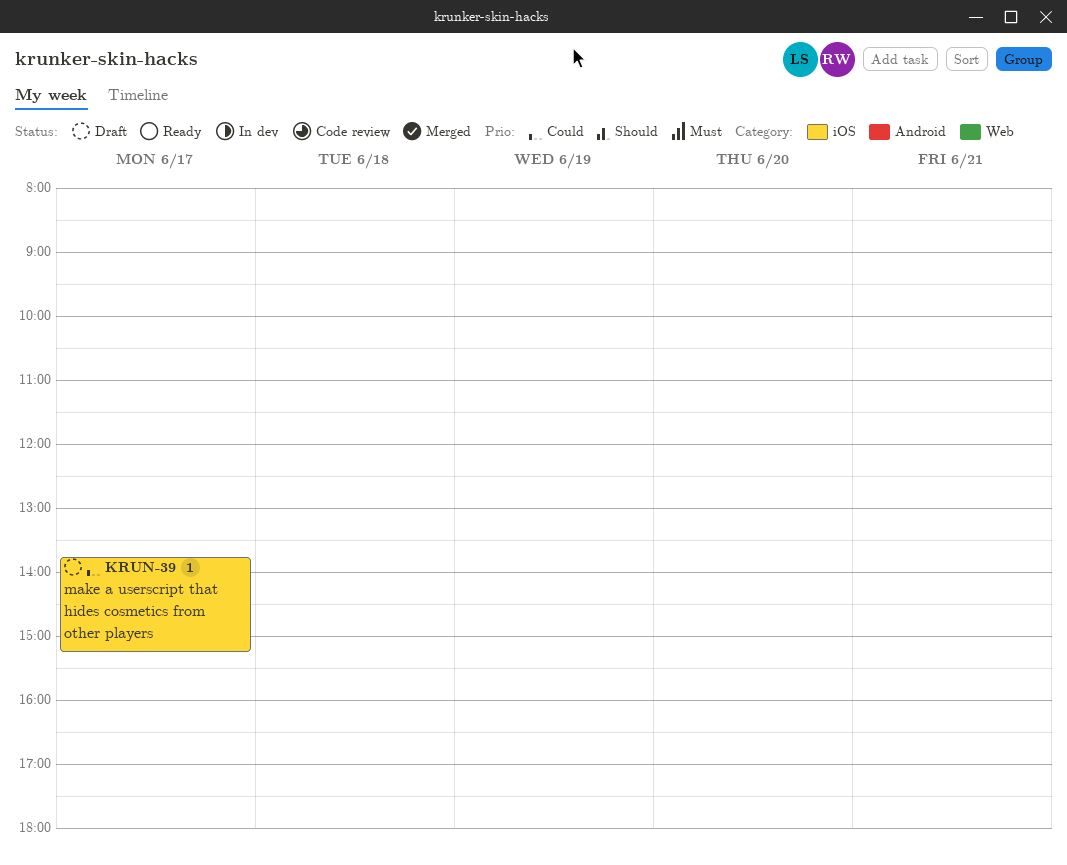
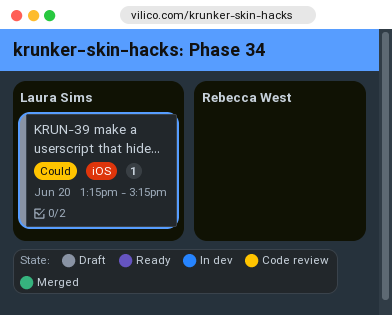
KRUN-39, day: Jun 17 -> Jun 20
KRUN-39, begins: 13:45 -> 13:15

